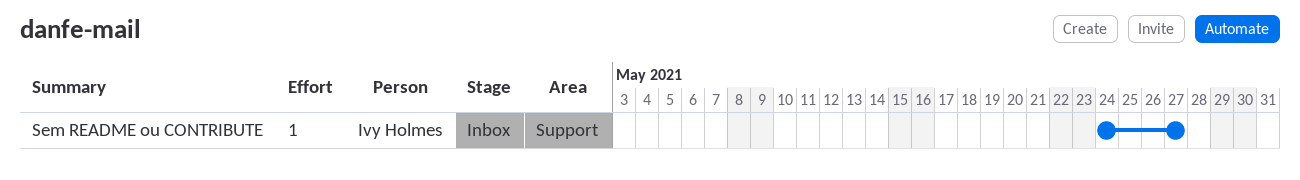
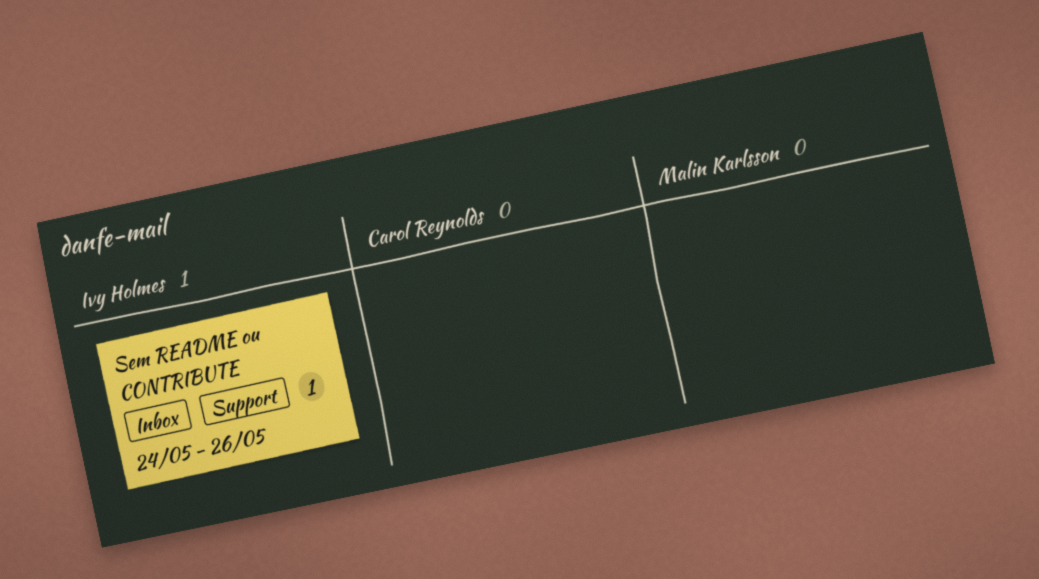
Sem README ou CONTRIBUTE, due: May 27 -> May 26

